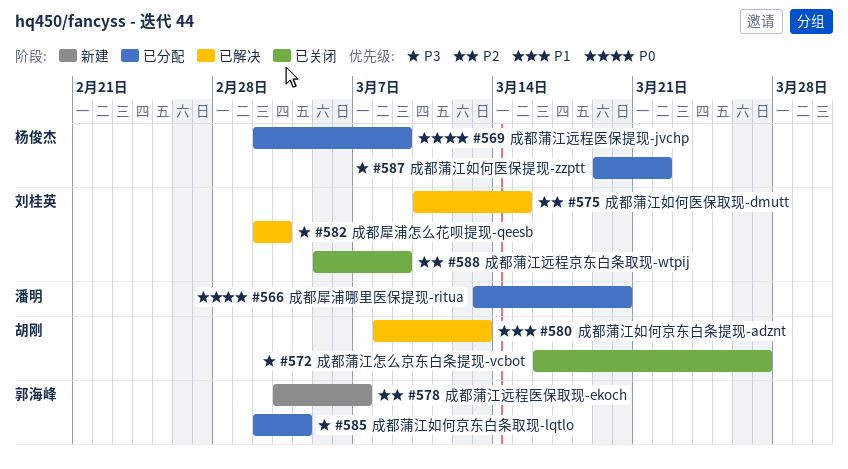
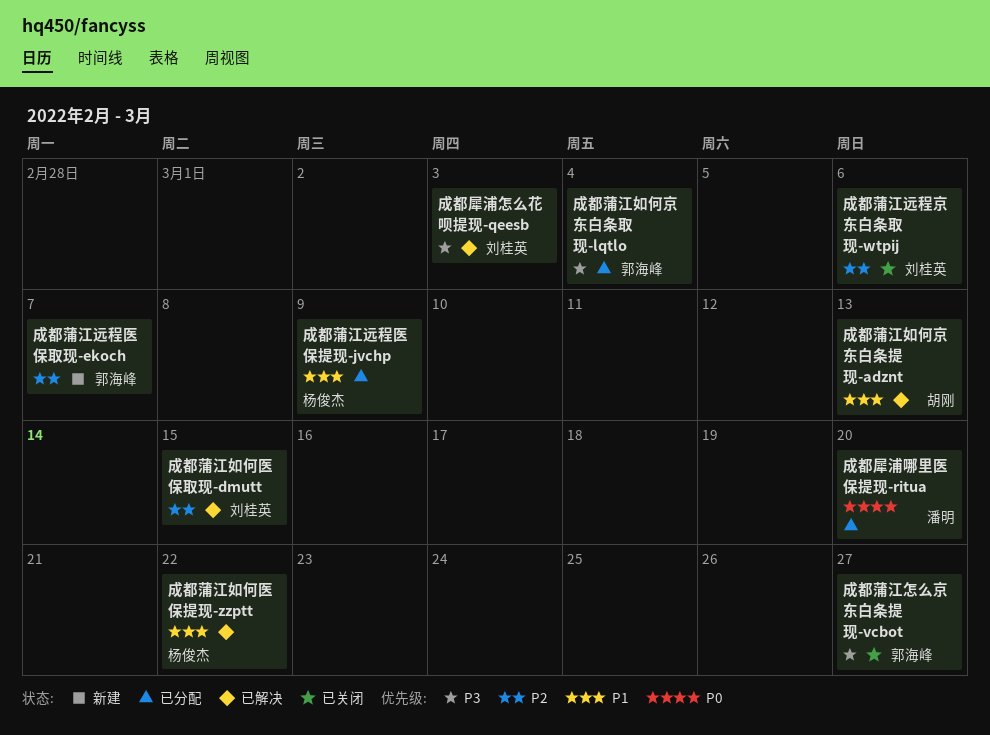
成都蒲江如何医保提现-zzptt, status: 已分配 -> 已解决
成都蒲江如何医保提现-zzptt, priority: P3 -> P1
成都蒲江怎么京东白条提现-vcbot, owner: 胡刚 -> 郭海峰
成都蒲江远程京东白条取现-wtpij, due: Mar 9 -> Mar 6
成都蒲江远程医保提现-jvchp, priority: P0 -> P1

